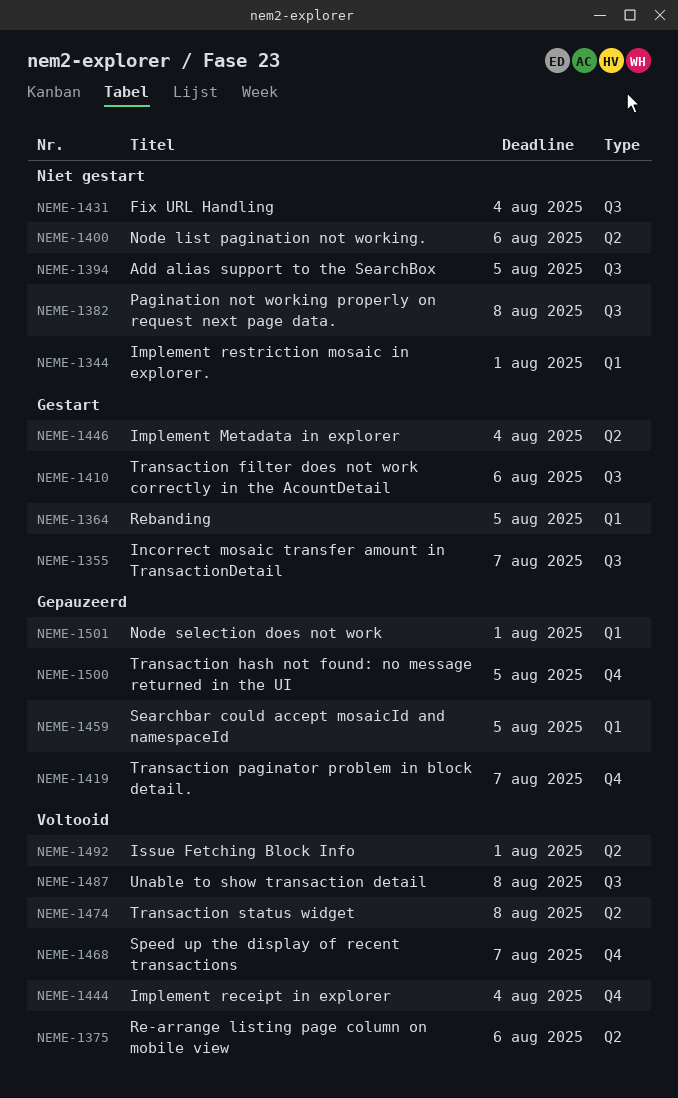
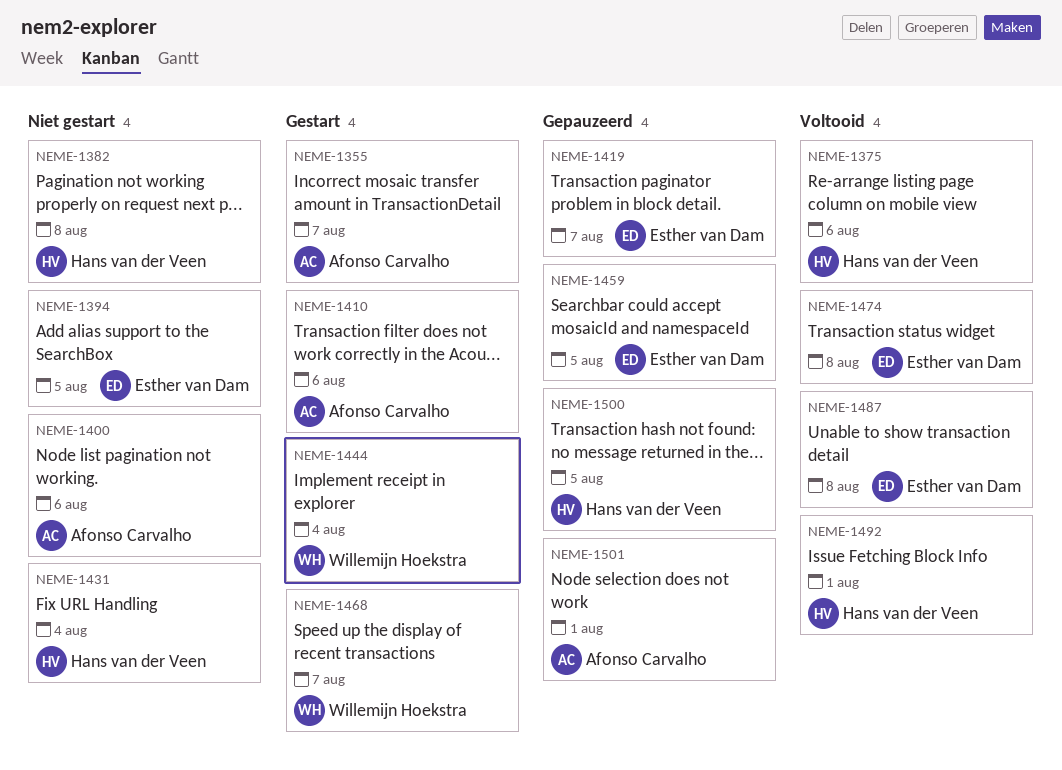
NEME-1344: present -> none
NEME-1364: present -> none
NEME-1444, status: Voltooid -> Gestart
NEME-1446: present -> none
NEME-1468, status: Voltooid -> Gestart

